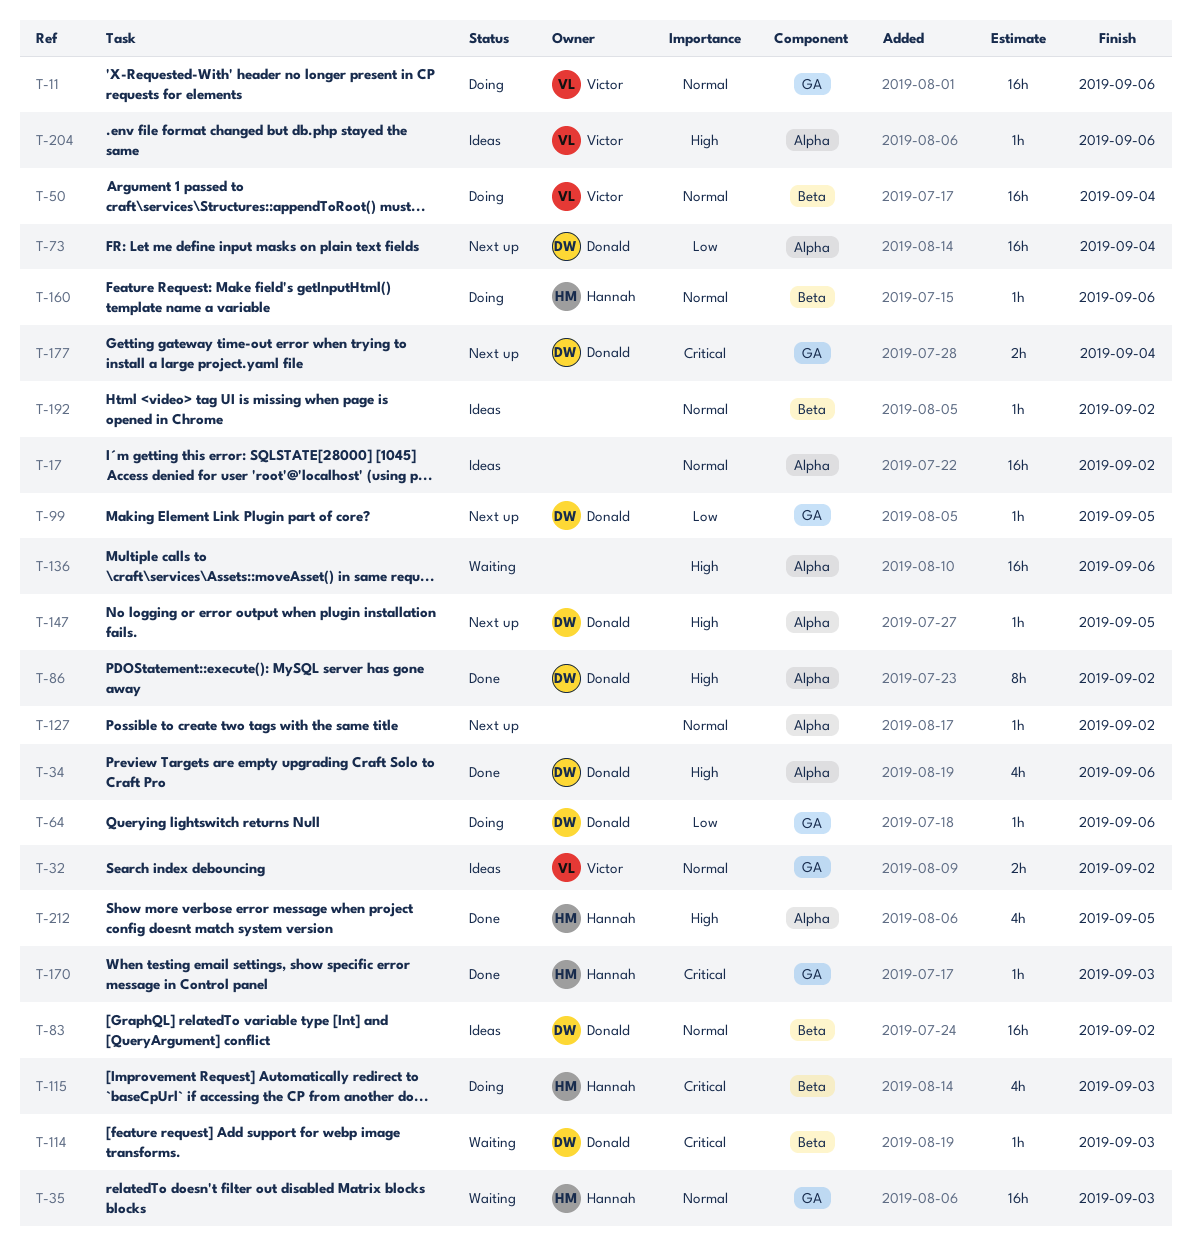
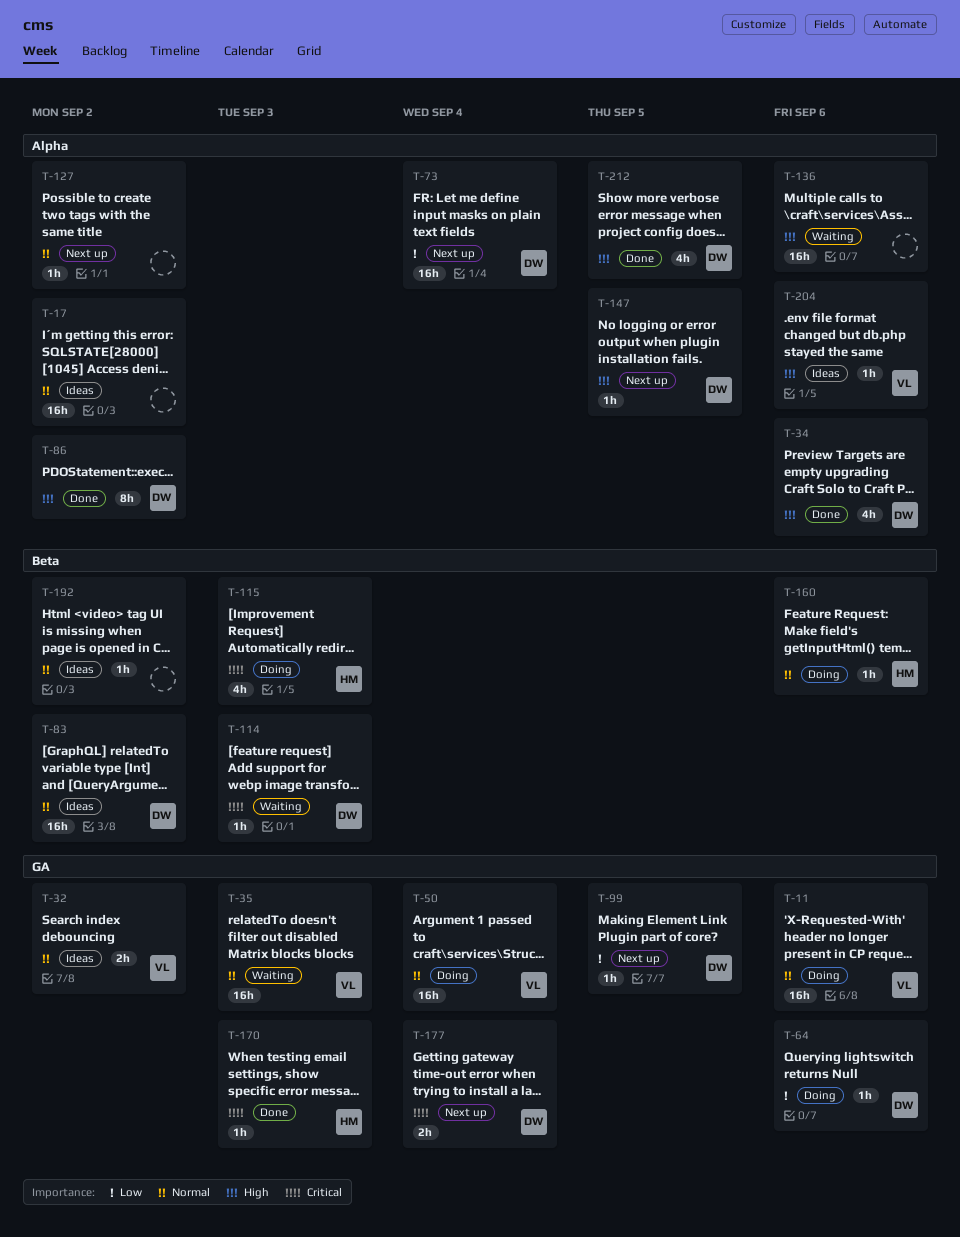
T-35, owner: Hannah -> Victor
T-50, label: Beta -> GA
T-212, owner: Hannah -> Donald

